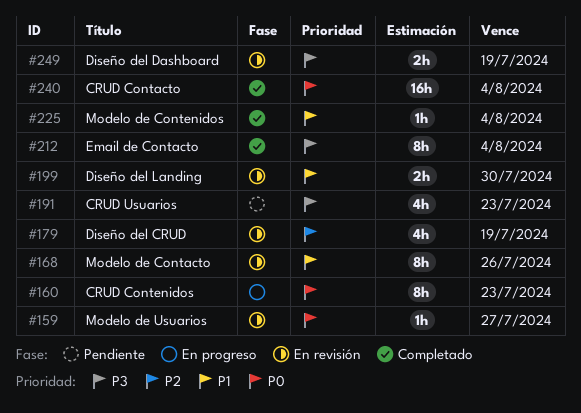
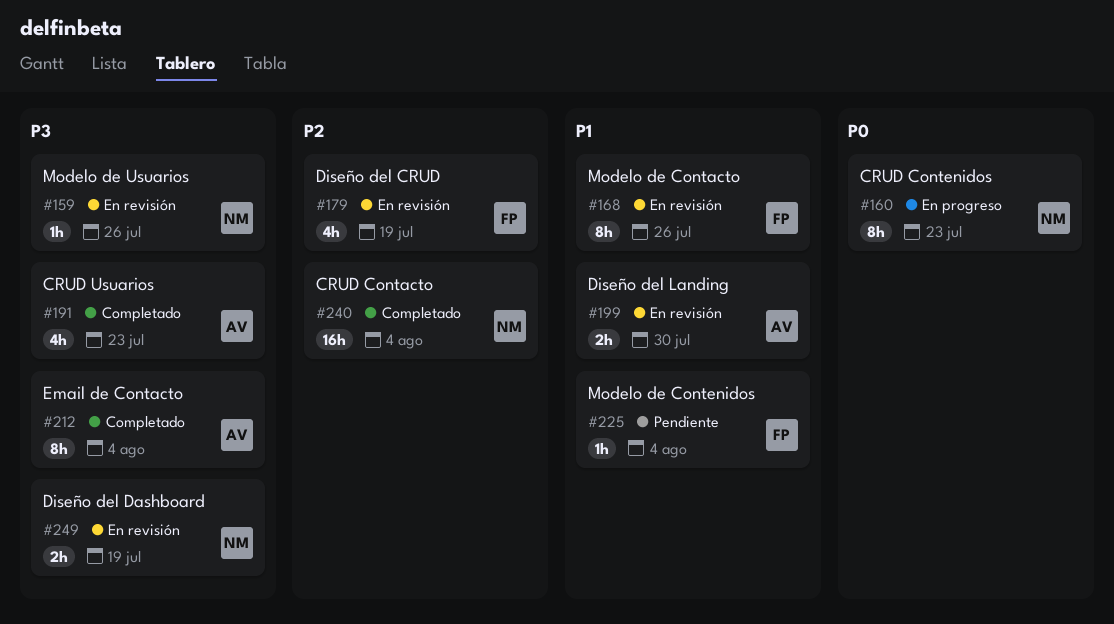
#159, priority: P0 -> P3
#159, due: Jul 27 -> Jul 26
#191, status: Pendiente -> Completado
#225, status: Completado -> Pendiente
#240, priority: P0 -> P2

